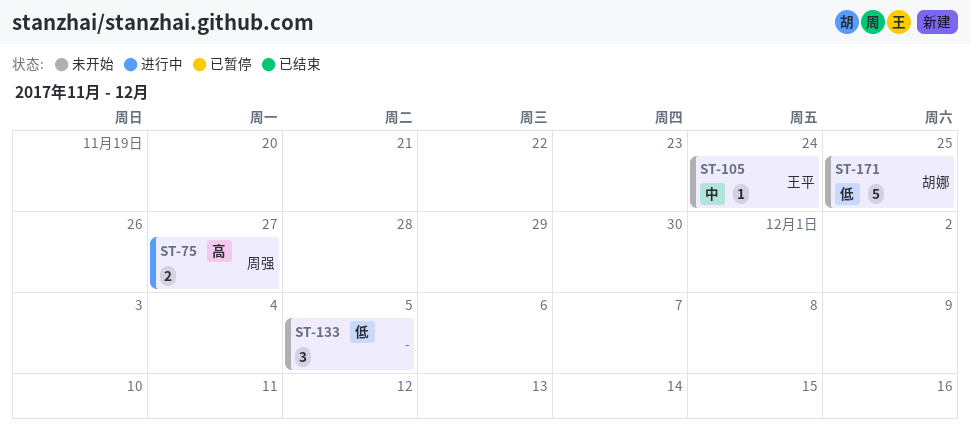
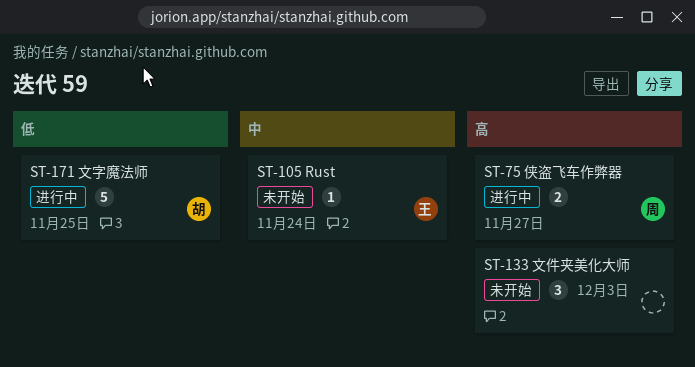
ST-133, priority: 低 -> 高
ST-133, due: Dec 5 -> Dec 3
ST-171, status: 未开始 -> 进行中

